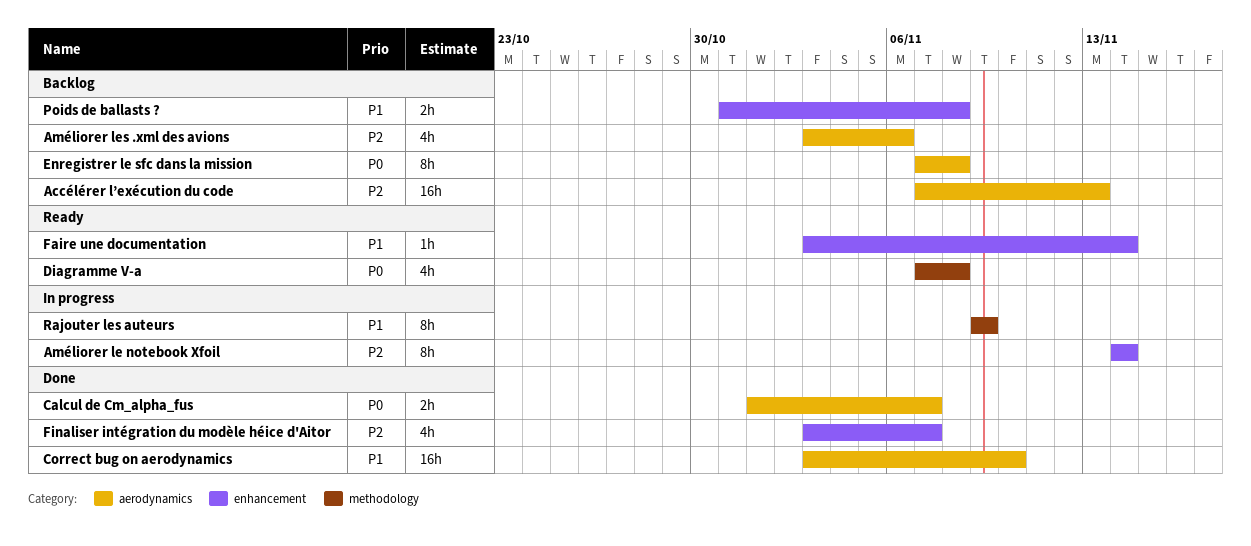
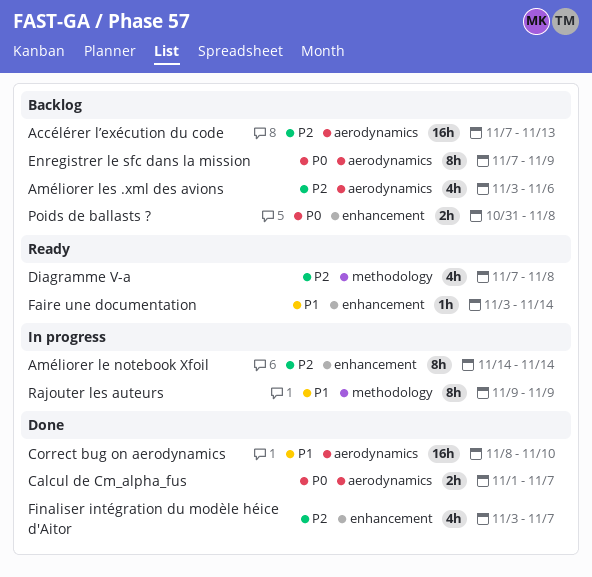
Correct bug on aerodynamics, start: Nov 3 -> Nov 8
Diagramme V-a, priority: P0 -> P2
Enregistrer le sfc dans la mission, due: Nov 8 -> Nov 9
Poids de ballasts ?, priority: P1 -> P0

